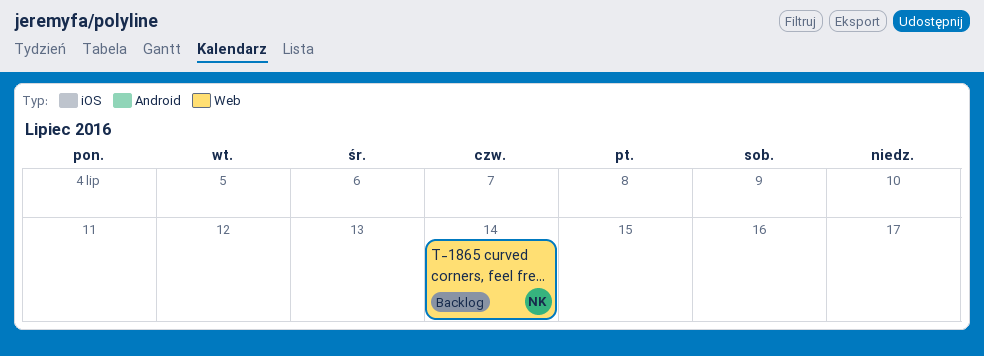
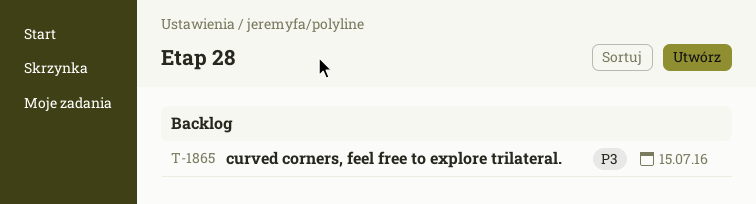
T-1865, due: Jul 14 -> Jul 15

